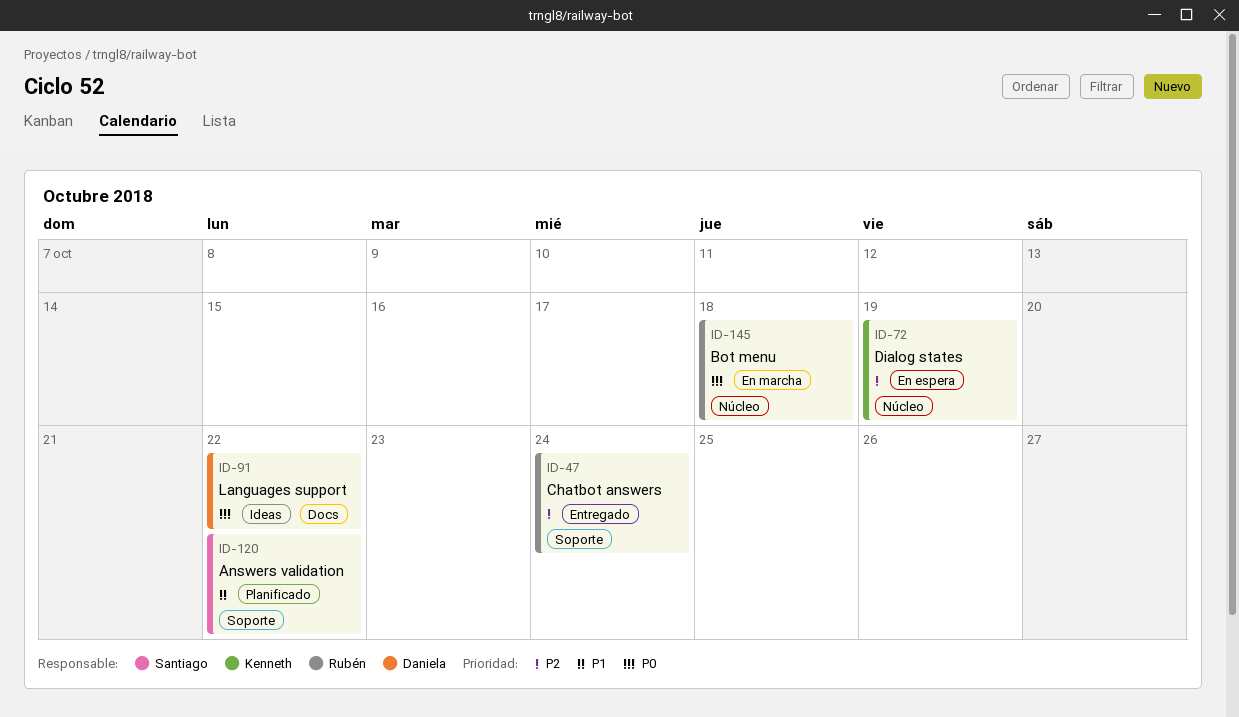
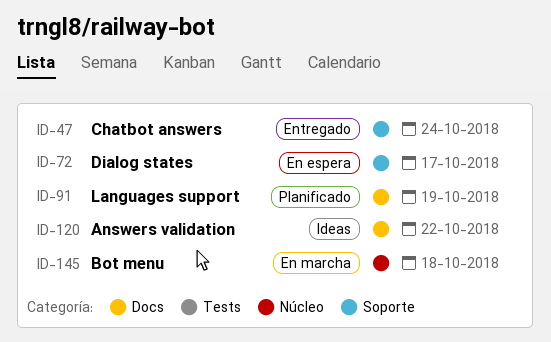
ID-72, label: Núcleo -> Soporte
ID-72, due: Oct 19 -> Oct 17
ID-91, status: Ideas -> Planificado
ID-91, due: Oct 22 -> Oct 19
ID-120, status: Planificado -> Ideas
ID-120, label: Soporte -> Docs

